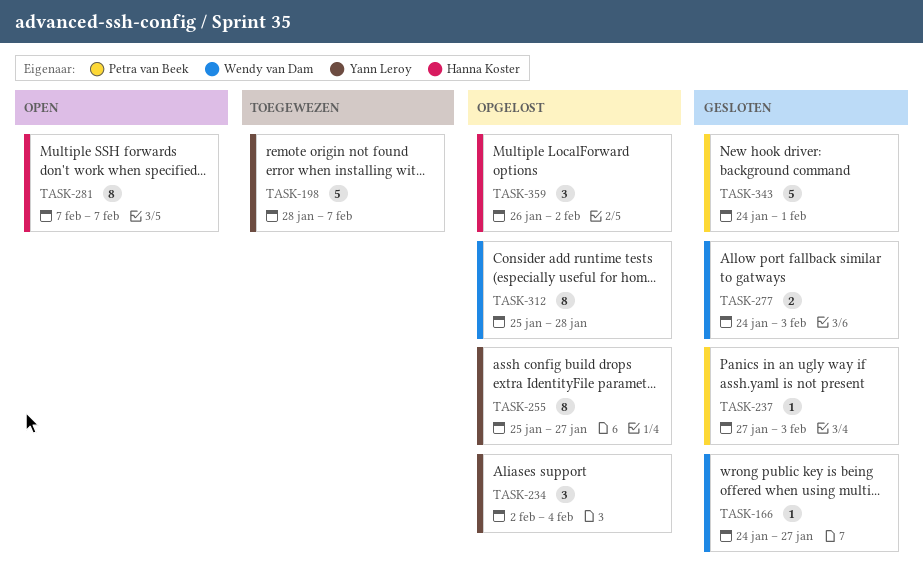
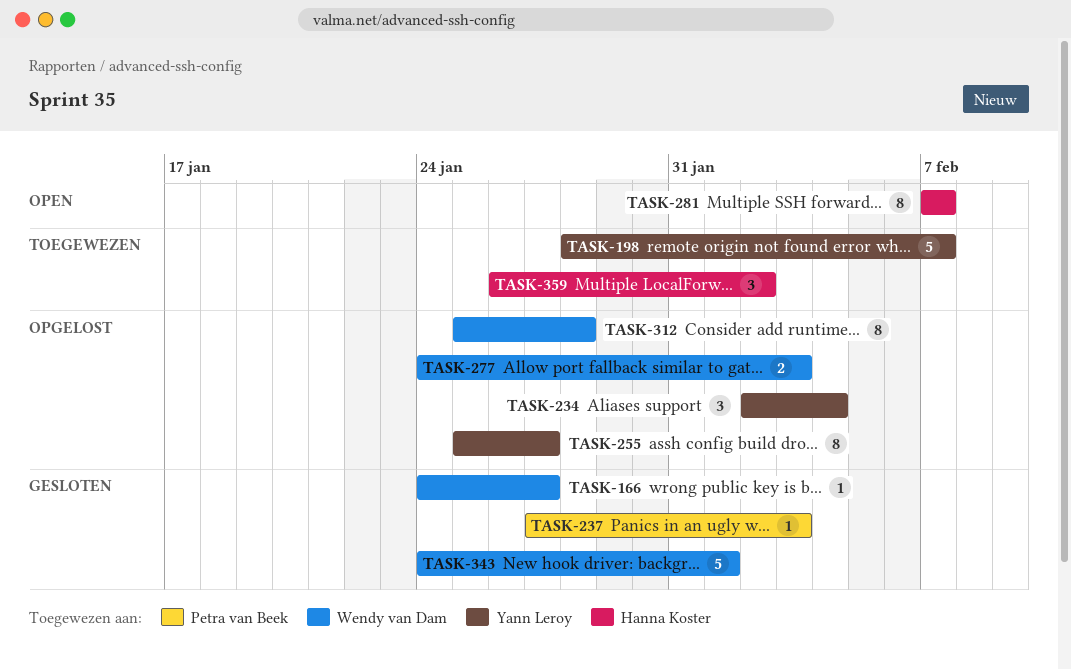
TASK-277, status: Gesloten -> Opgelost
TASK-343, owner: Petra van Beek -> Wendy van Dam
TASK-359, status: Opgelost -> Toegewezen

